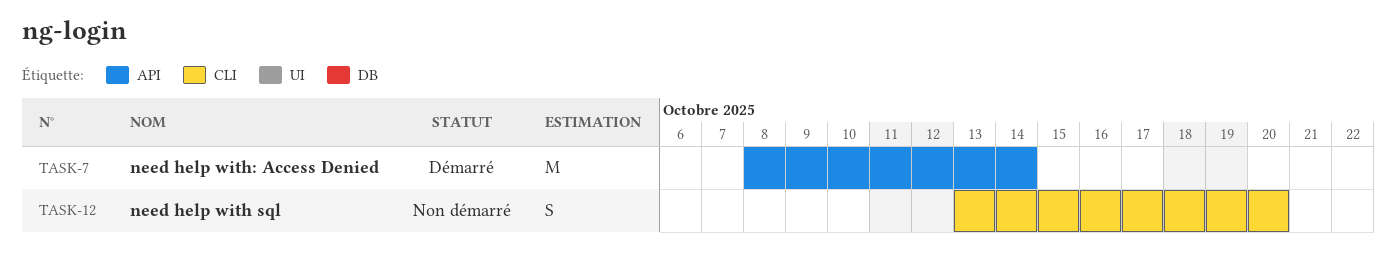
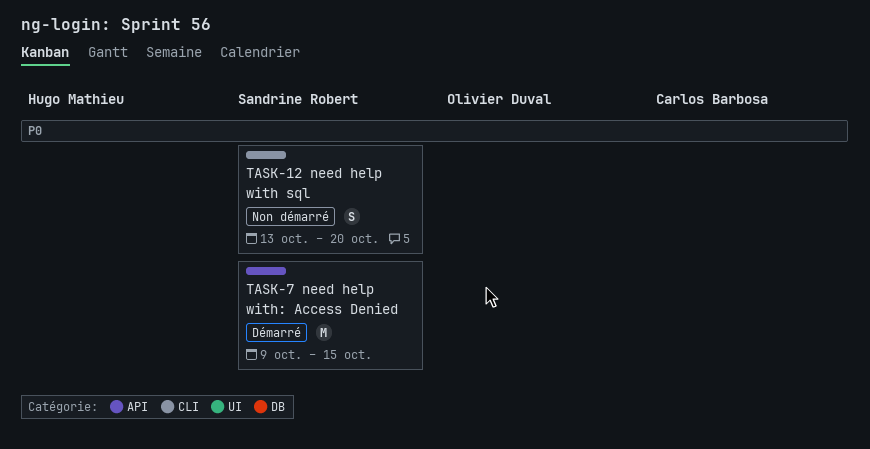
TASK-7, start: Oct 8 -> Oct 9
TASK-7, due: Oct 14 -> Oct 15

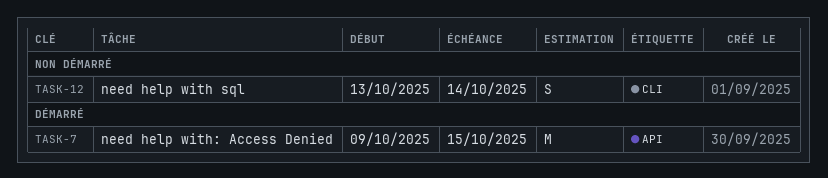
TASK-12, due: Oct 20 -> Oct 14

